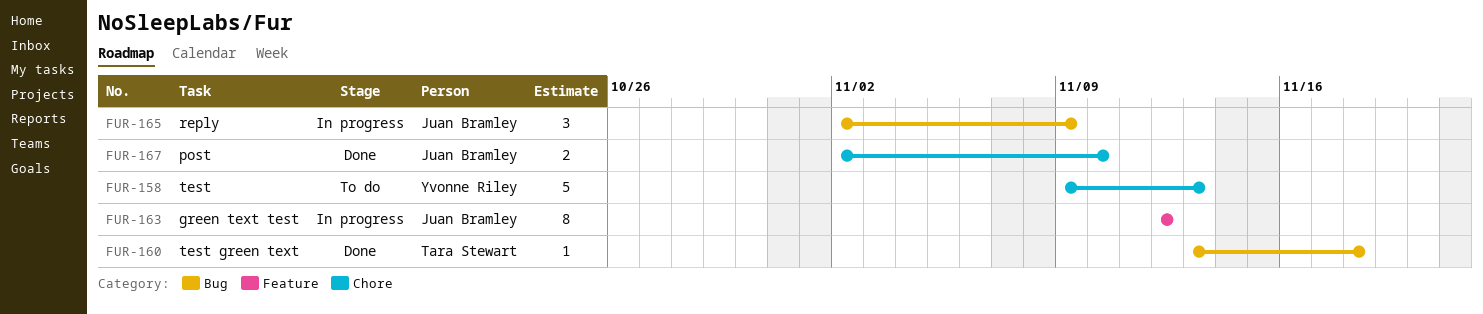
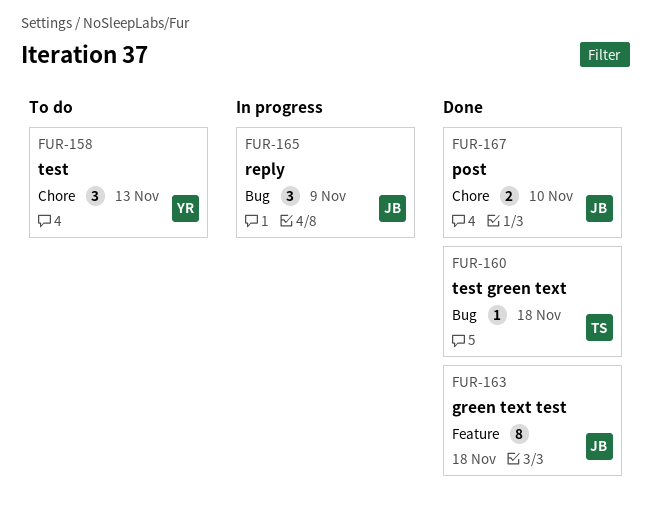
FUR-158, estimate: 5 -> 3
FUR-163, status: In progress -> Done
FUR-163, due: Nov 12 -> Nov 18

